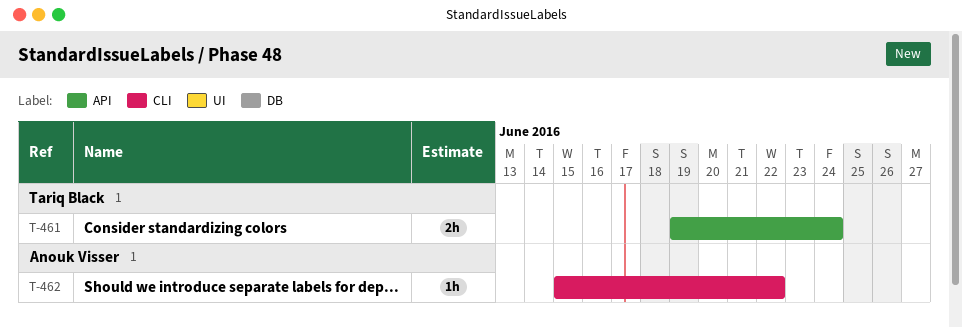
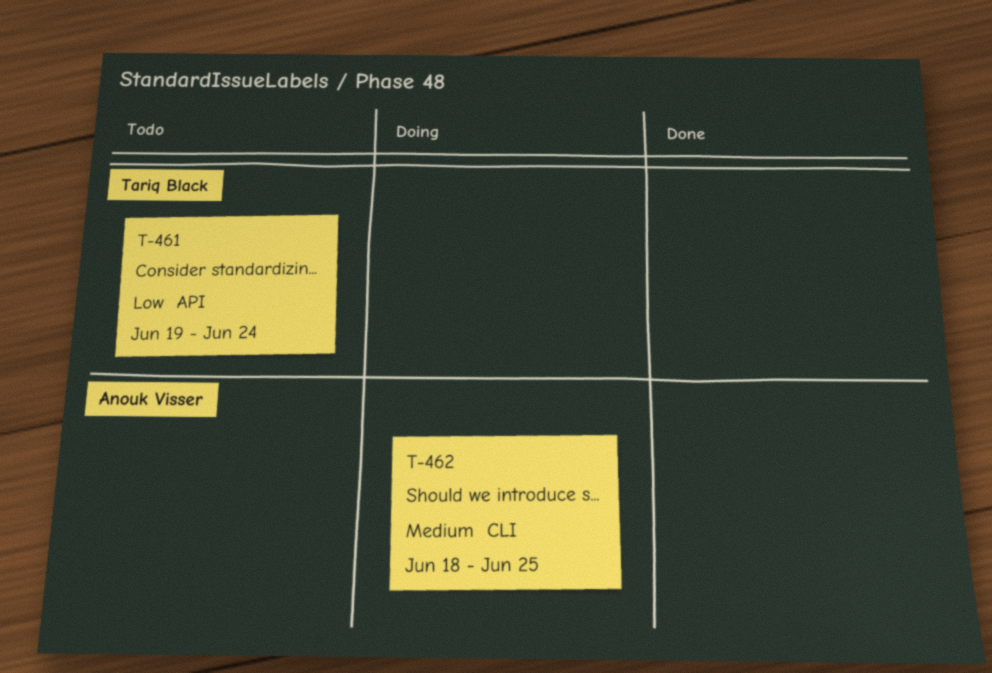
T-462, start: Jun 15 -> Jun 18
T-462, due: Jun 22 -> Jun 25

